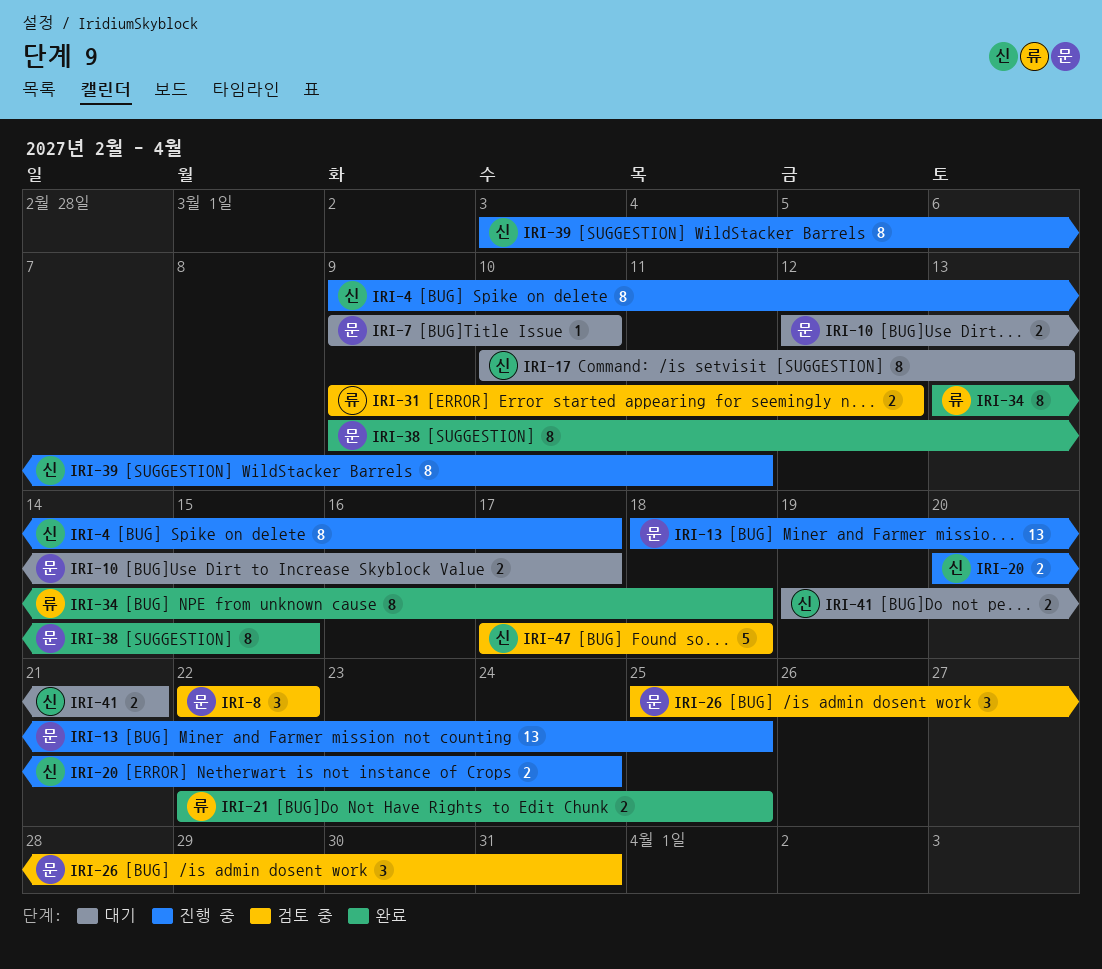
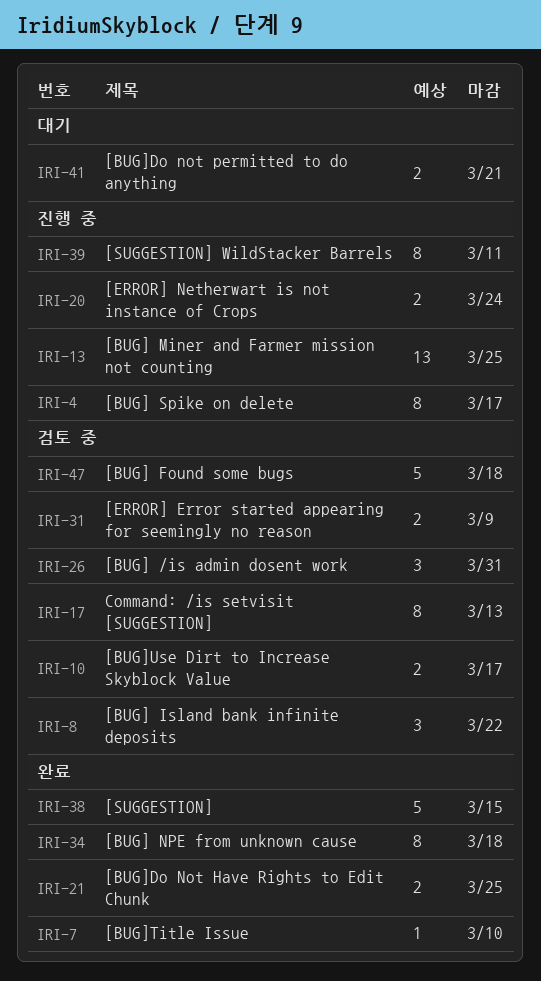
IRI-7, status: 대기 -> 완료
IRI-10, status: 대기 -> 검토 중
IRI-17, status: 대기 -> 검토 중
IRI-31, due: Mar 12 -> Mar 9
IRI-38, estimate: 8 -> 5

